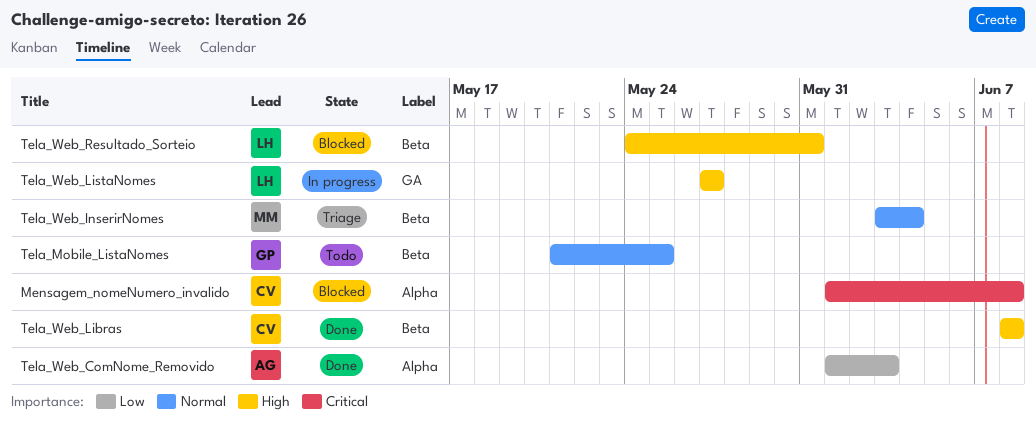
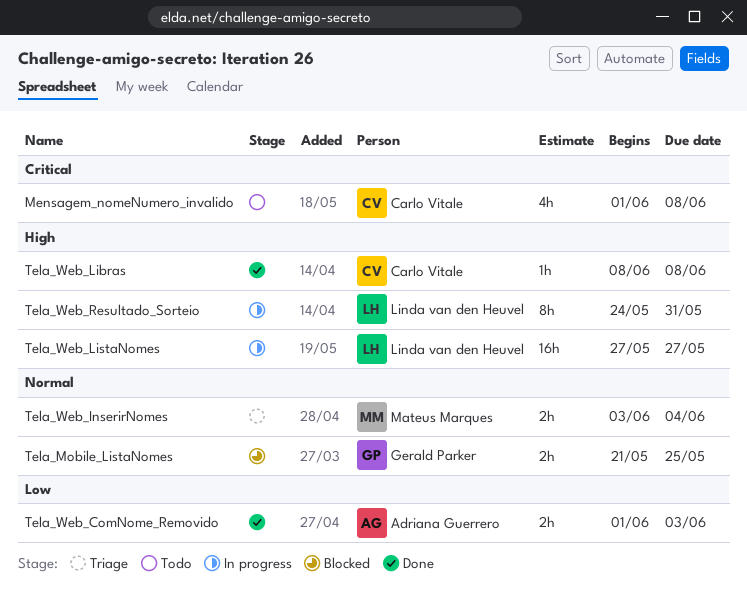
Mensagem_nomeNumero_invalido, status: Blocked -> Todo
Tela_Mobile_ListaNomes, status: Todo -> Blocked
Tela_Web_Resultado_Sorteio, status: Blocked -> In progress

